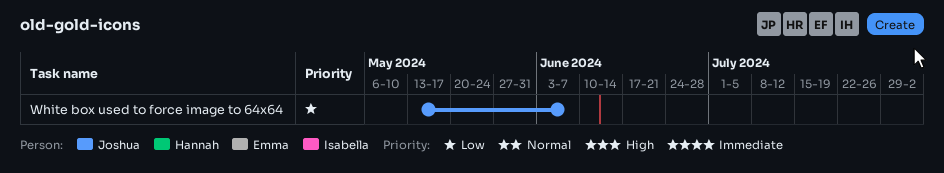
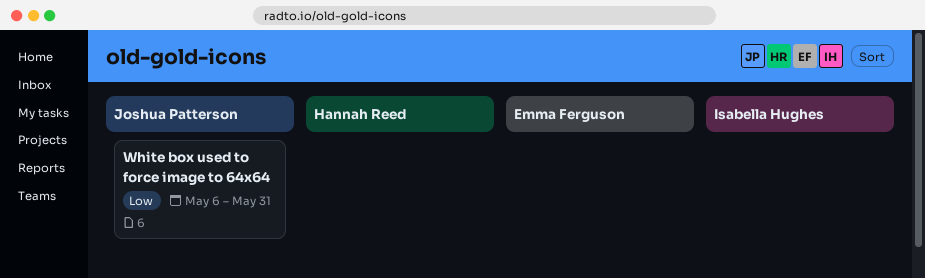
White box used to force image to 64x64, start: May 13 -> May 6
White box used to force image to 64x64, due: Jun 7 -> May 31

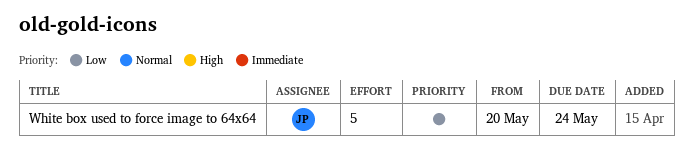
White box used to force image to 64x64, start: May 6 -> May 20
White box used to force image to 64x64, due: May 31 -> May 24

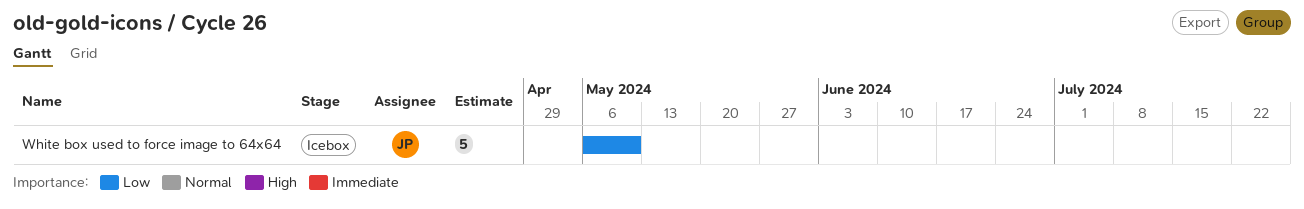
White box used to force image to 64x64, start: May 20 -> May 6
White box used to force image to 64x64, due: May 24 -> May 10

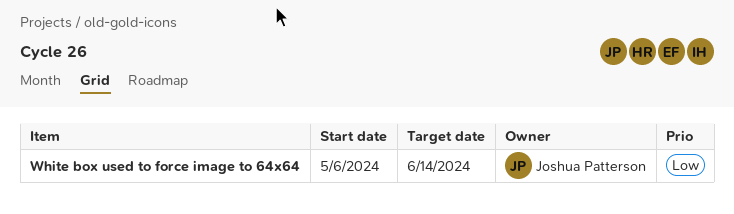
White box used to force image to 64x64, due: May 10 -> Jun 14

